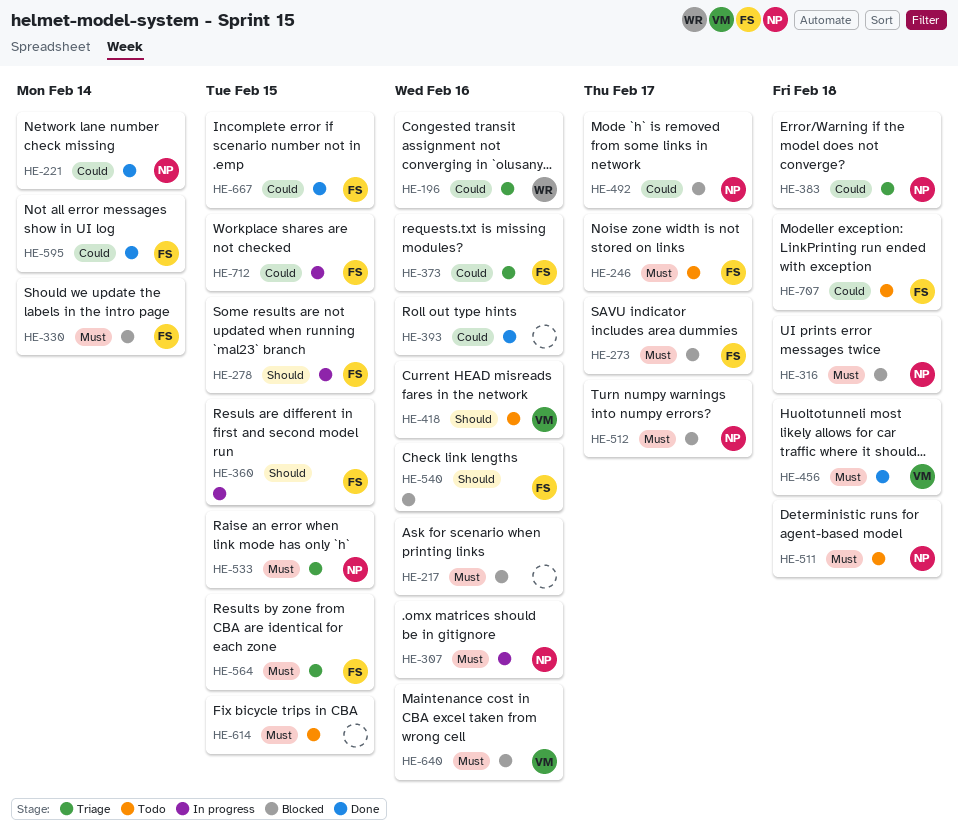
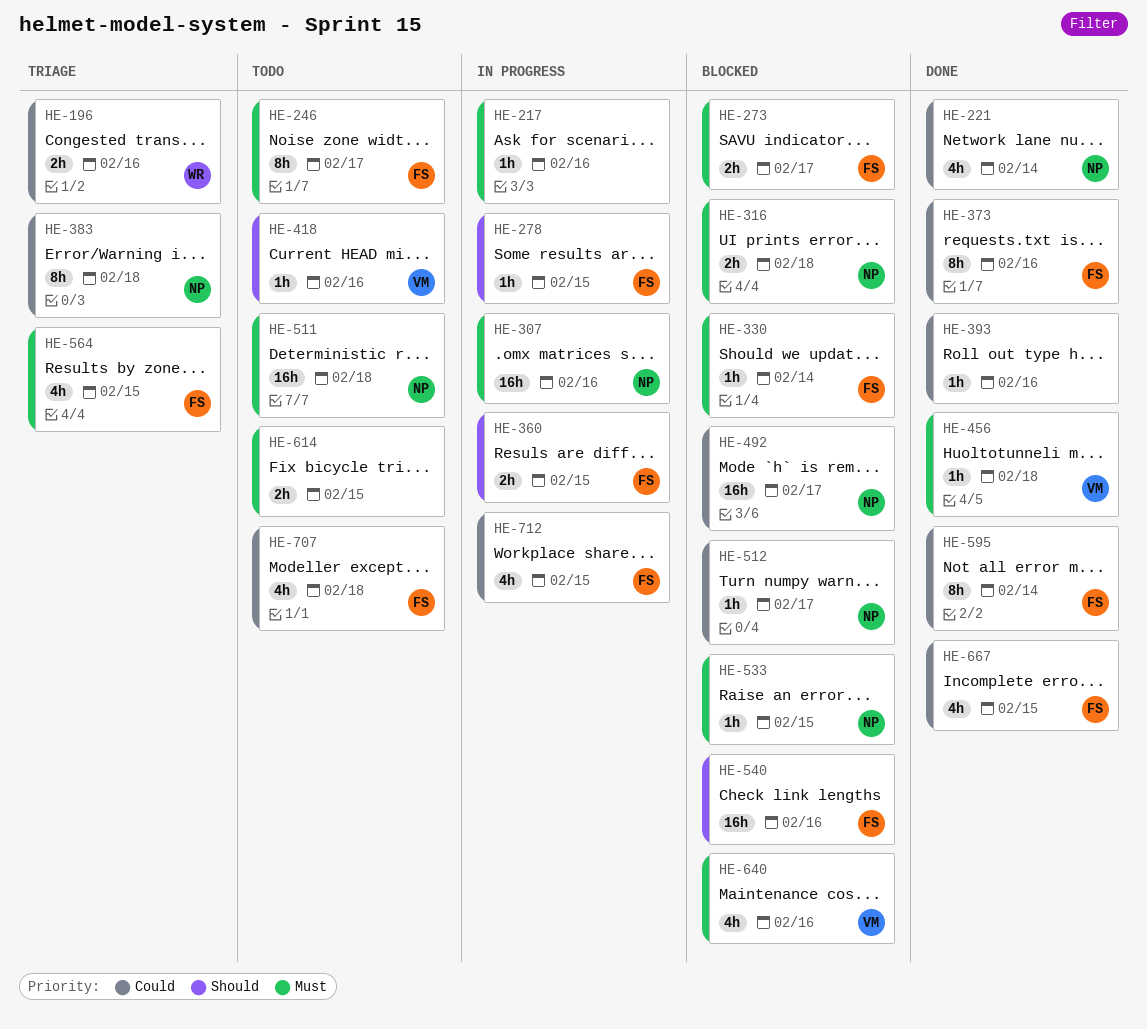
HE-217, status: Blocked -> In progress
HE-373, status: Triage -> Done
HE-512, priority: Must -> Could
HE-533, status: Triage -> Blocked

